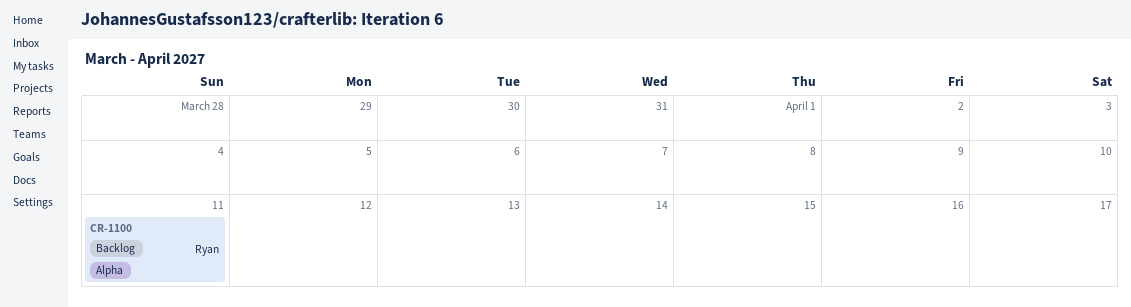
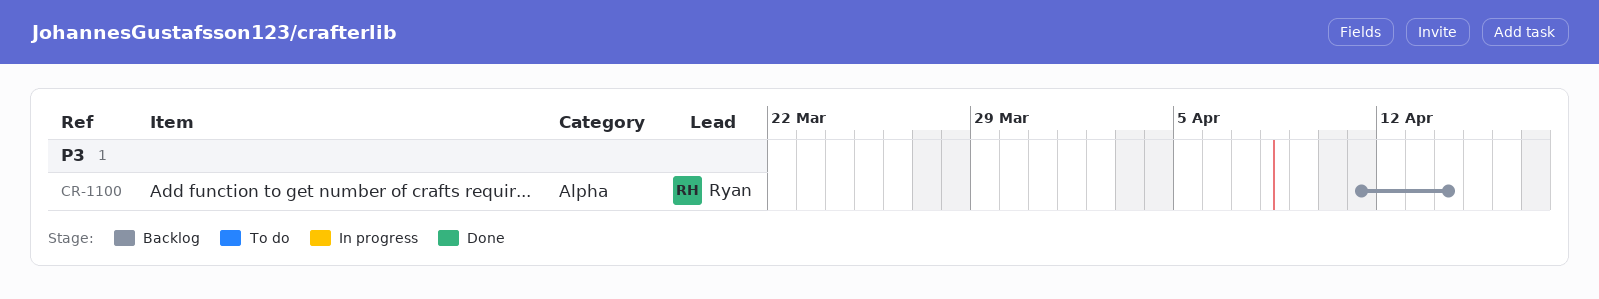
CR-1100, due: Apr 11 -> Apr 14

